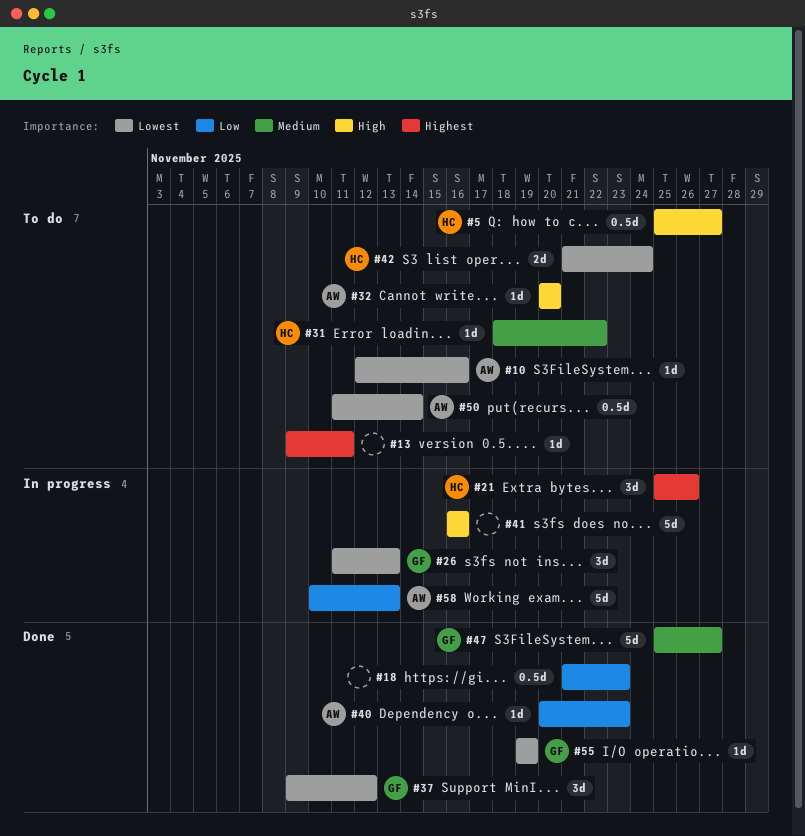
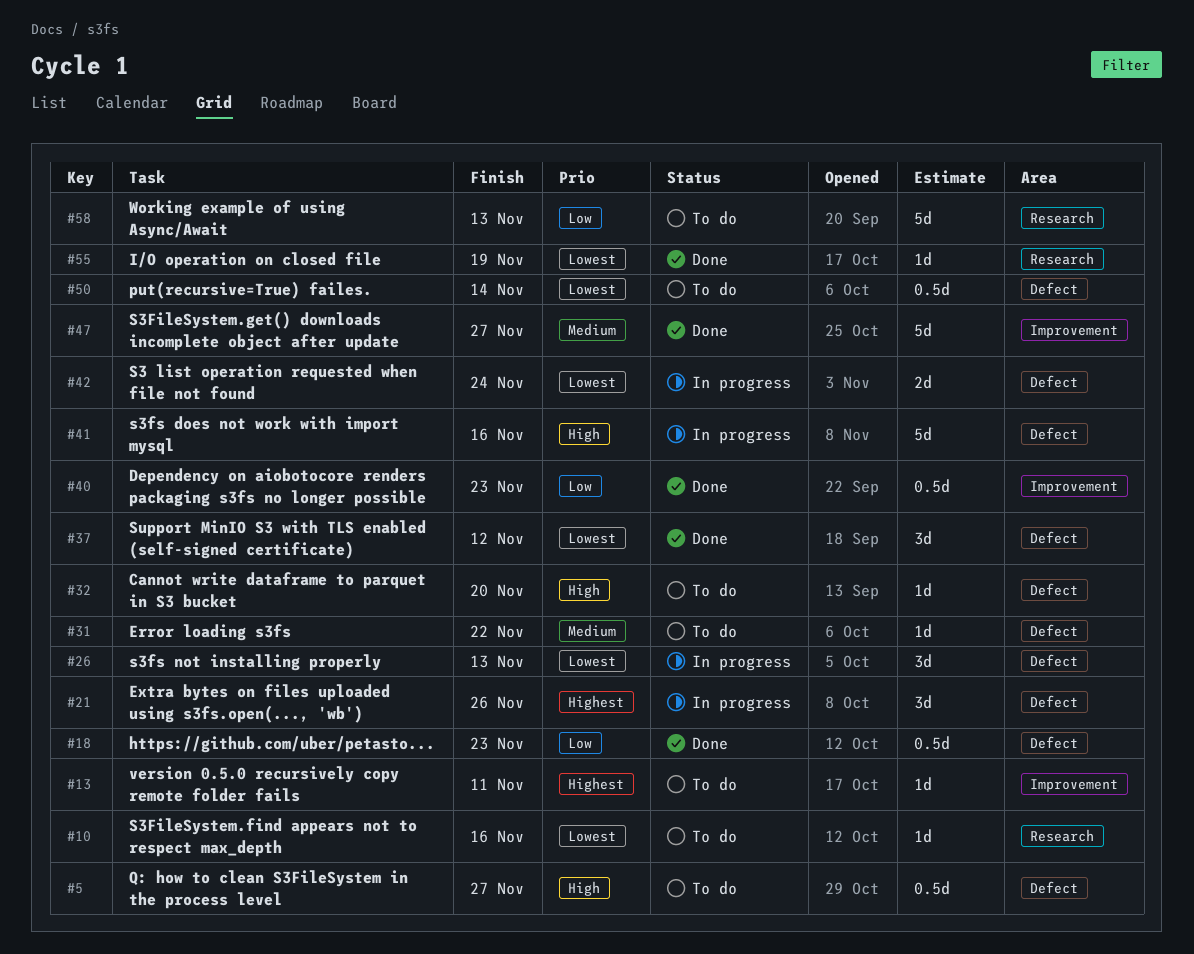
#40, estimate: 1d -> 0.5d
#42, status: To do -> In progress
#58, status: In progress -> To do

